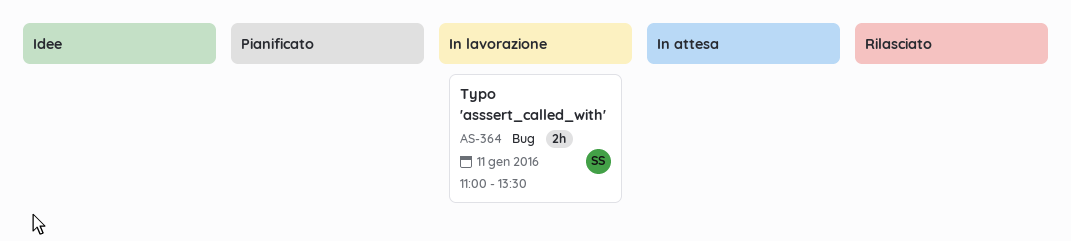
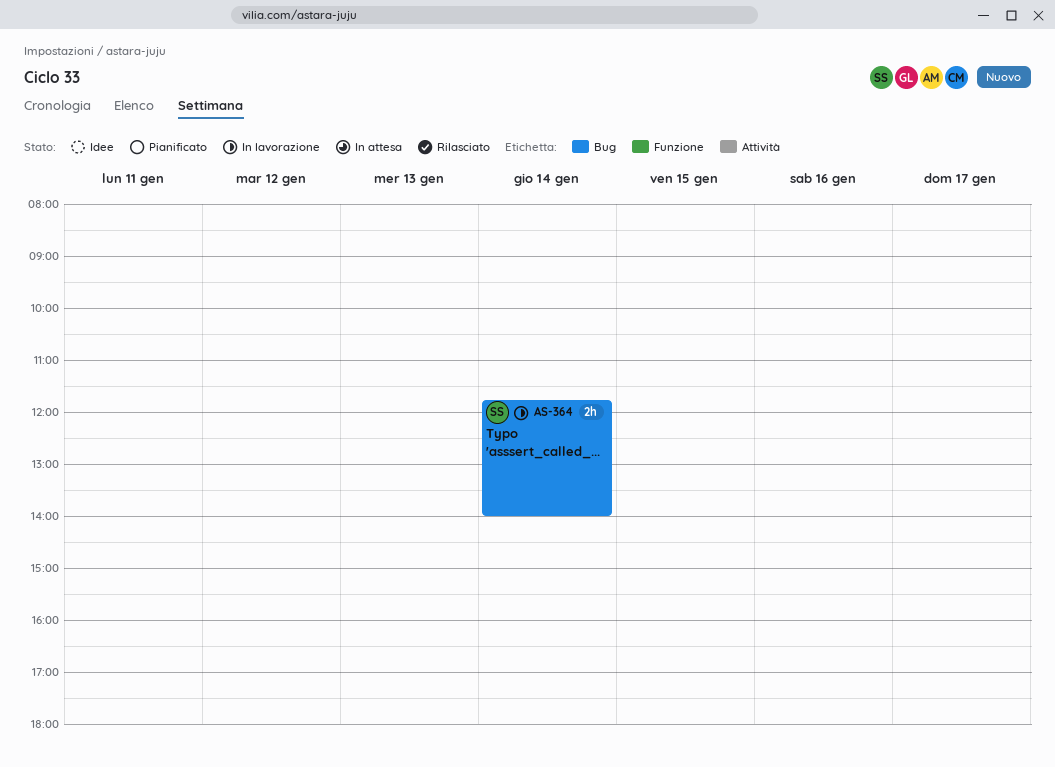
AS-364, day: Jan 11 -> Jan 14
AS-364, begins: 11:00 -> 11:45
AS-364, ends: 13:30 -> 14:00

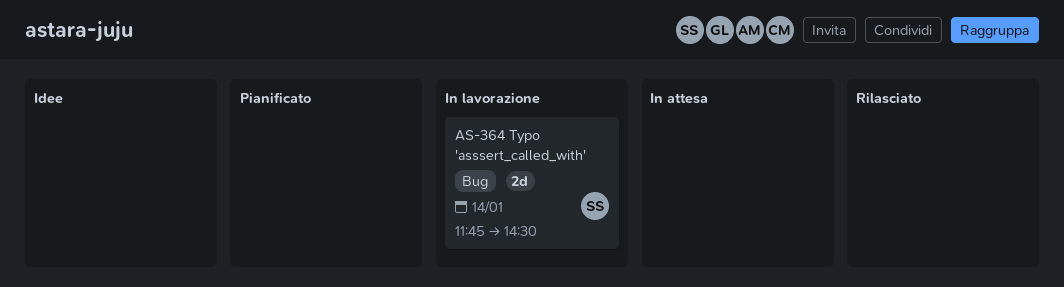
AS-364, estimate: 2h -> 2d
AS-364, ends: 14:00 -> 14:30

